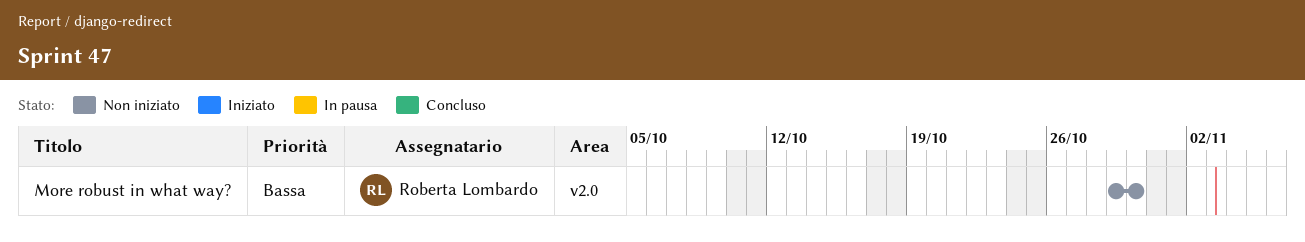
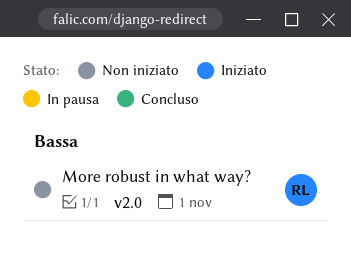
More robust in what way?, due: Oct 30 -> Nov 1

